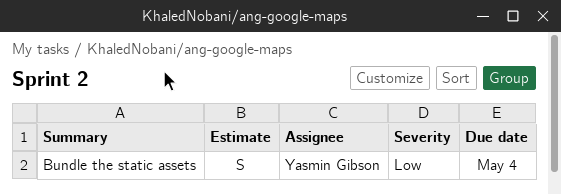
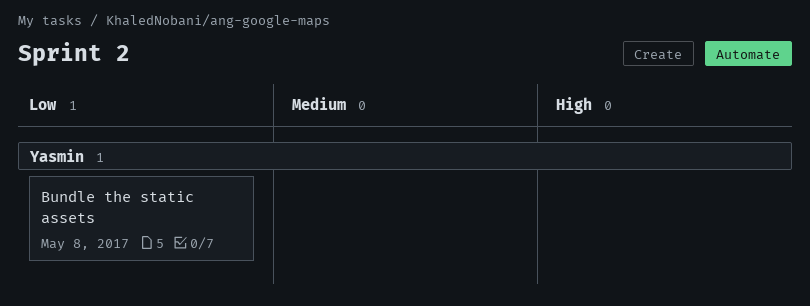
Bundle the static assets, due: May 4 -> May 8

